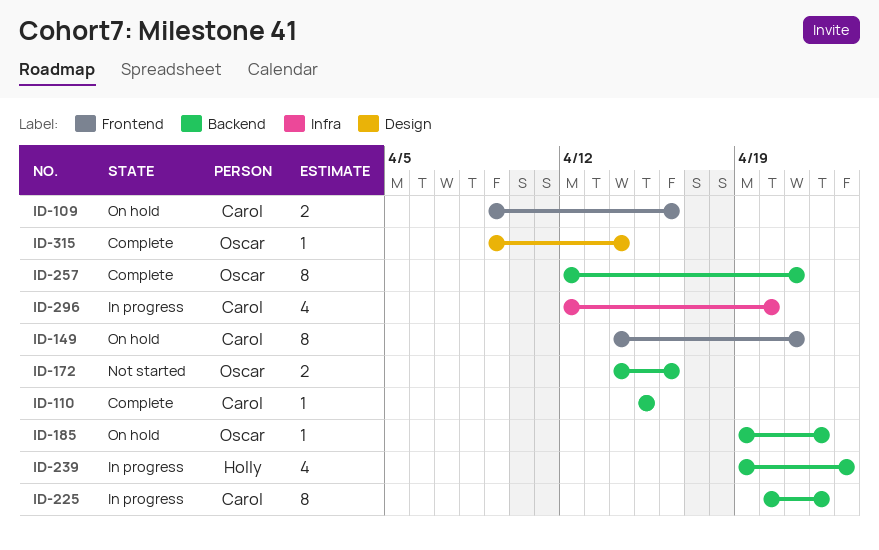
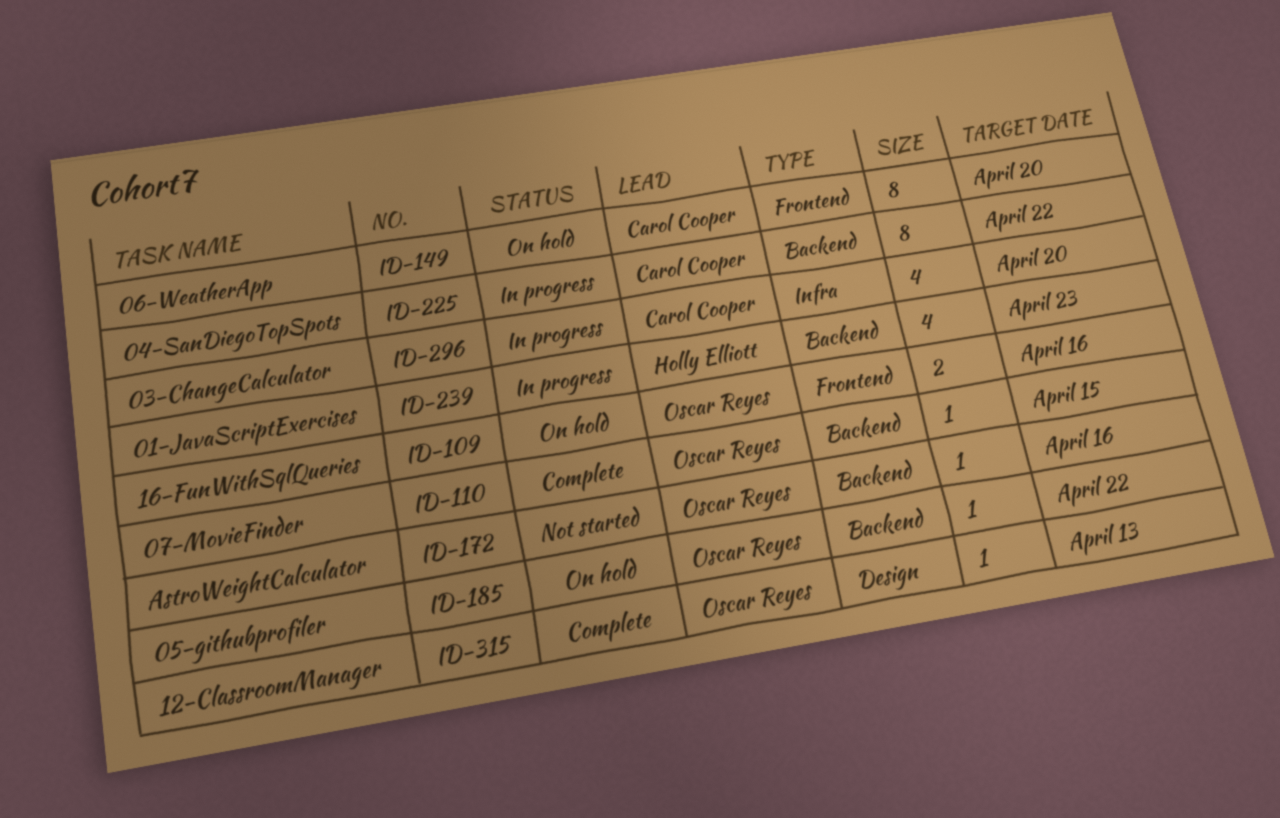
ID-109, owner: Carol Cooper -> Oscar Reyes
ID-110, owner: Carol Cooper -> Oscar Reyes
ID-149, due: Apr 21 -> Apr 20
ID-172, estimate: 2 -> 1
ID-257: present -> none
ID-315, due: Apr 14 -> Apr 13

